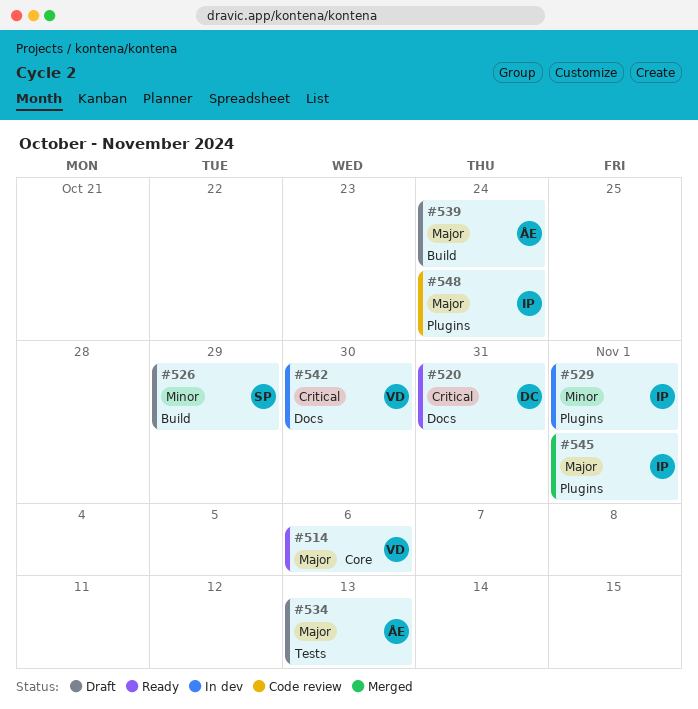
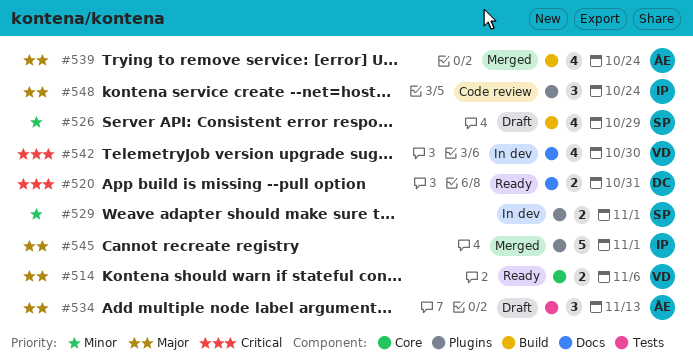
#529, owner: IP -> SP
#539, status: Draft -> Merged

